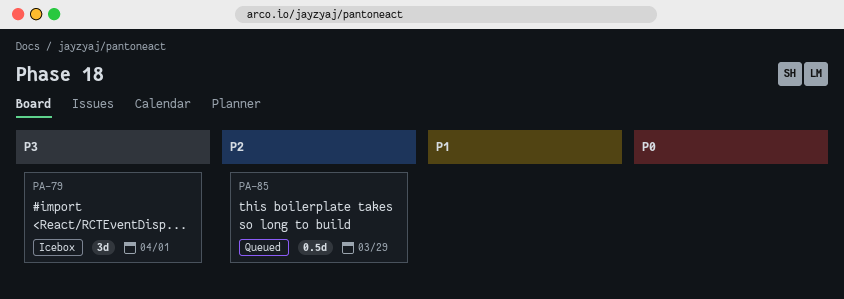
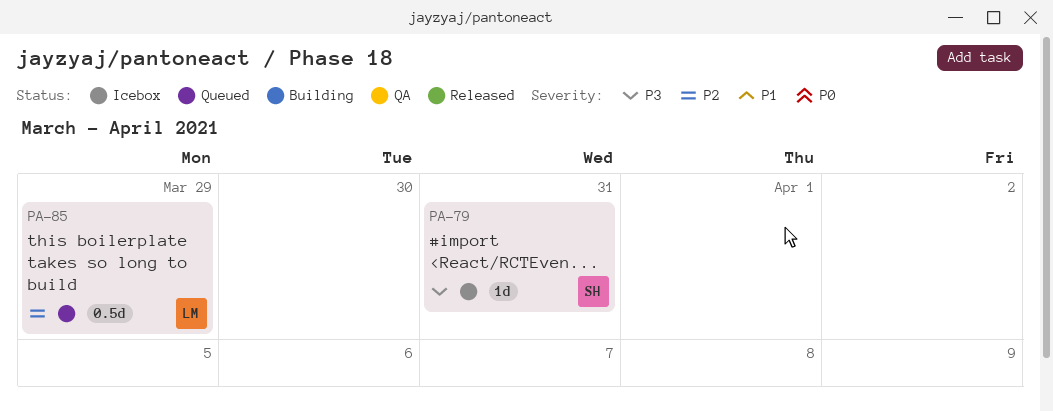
PA-79, estimate: 3d -> 1d
PA-79, due: Apr 1 -> Mar 31

